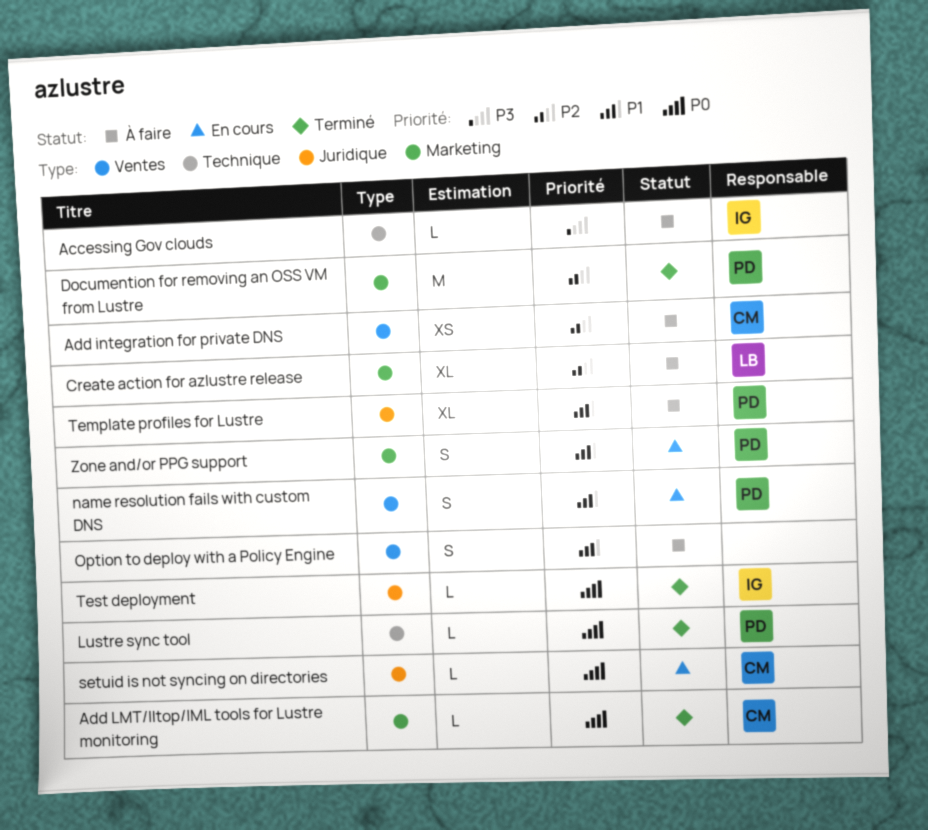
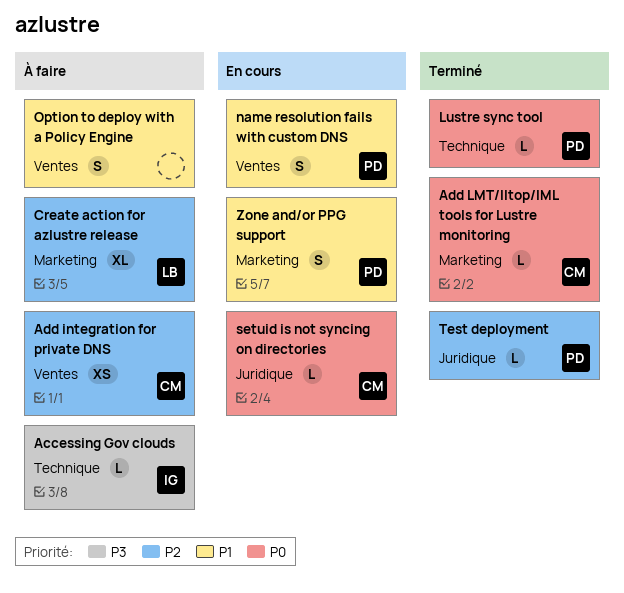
Documention for removing an OSS VM from Lustre: present -> none
Template profiles for Lustre: present -> none
Test deployment, owner: IG -> PD
Test deployment, priority: P0 -> P2

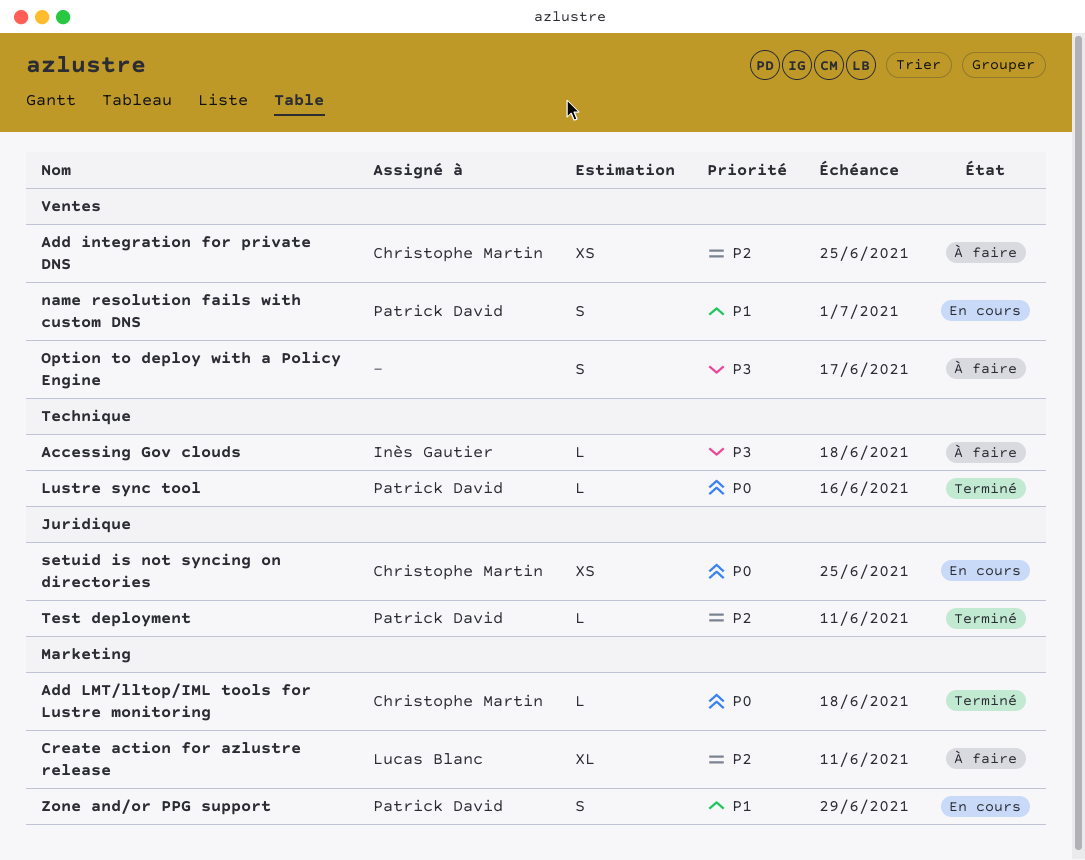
Option to deploy with a Policy Engine, priority: P1 -> P3
setuid is not syncing on directories, estimate: L -> XS

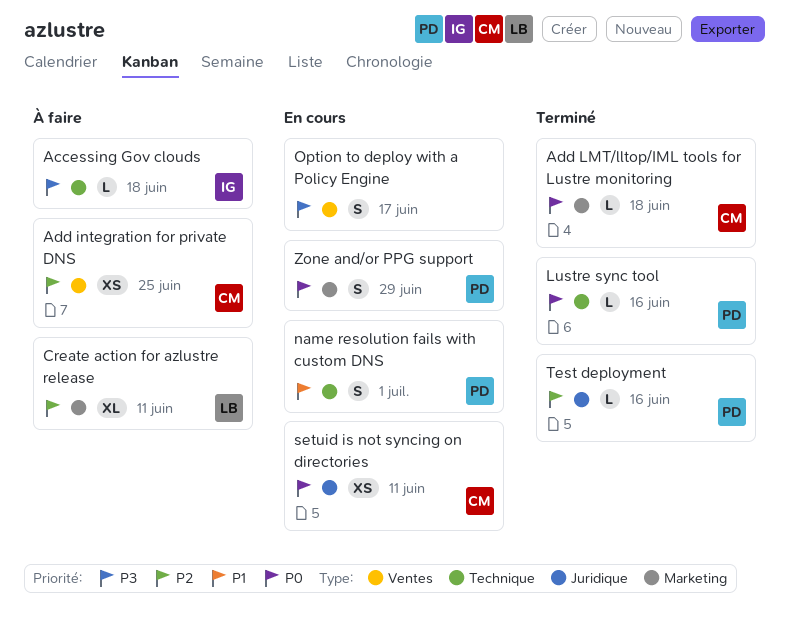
name resolution fails with custom DNS, label: Ventes -> Technique
Option to deploy with a Policy Engine, status: À faire -> En cours
setuid is not syncing on directories, due: Jun 25 -> Jun 11
Test deployment, due: Jun 11 -> Jun 16
Zone and/or PPG support, priority: P1 -> P0

